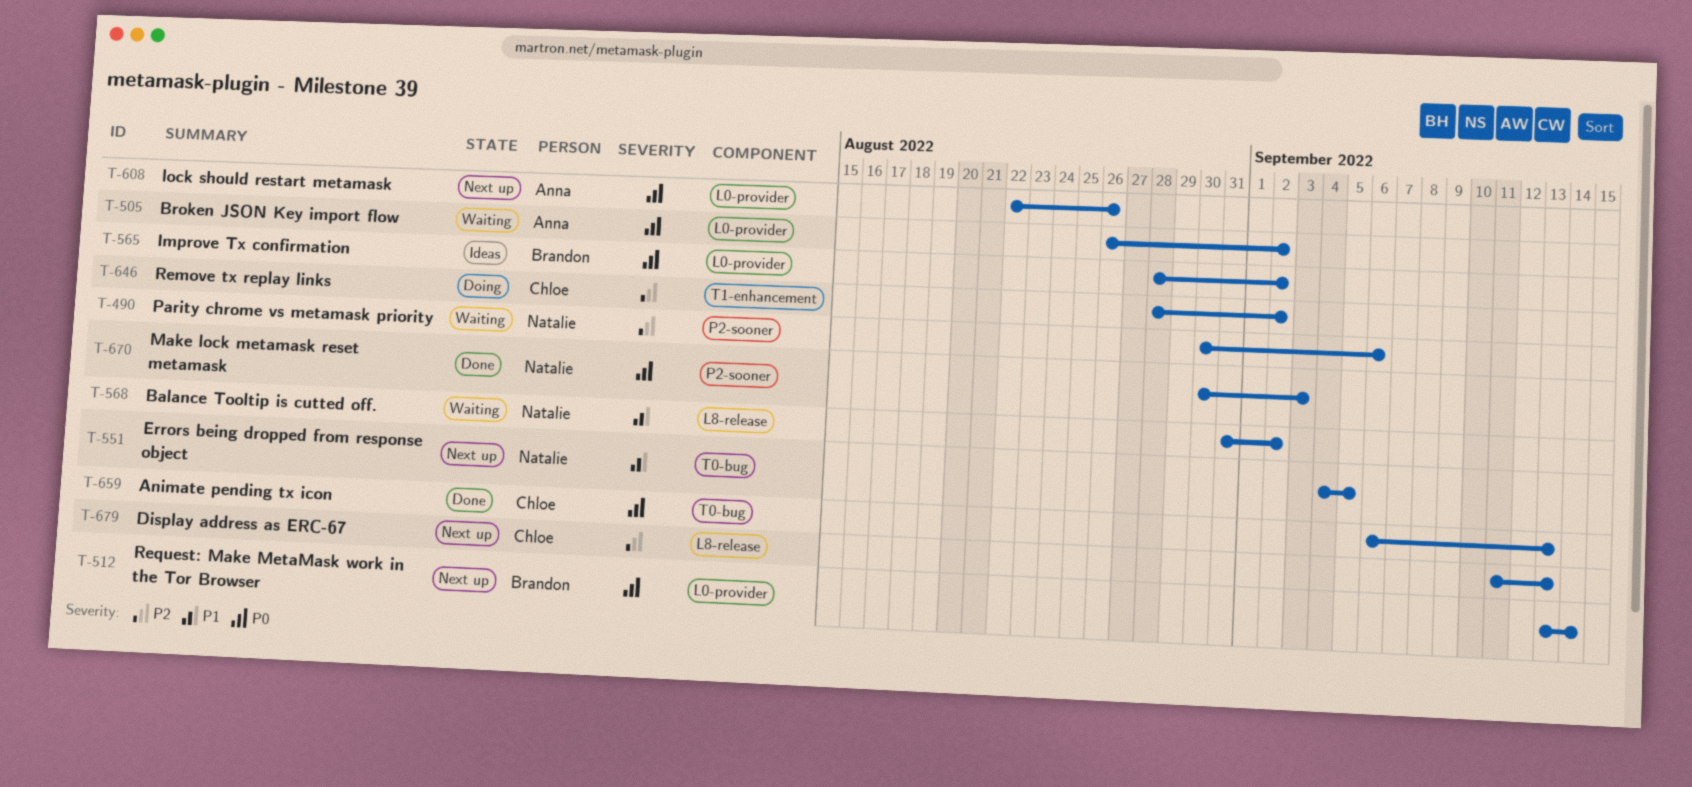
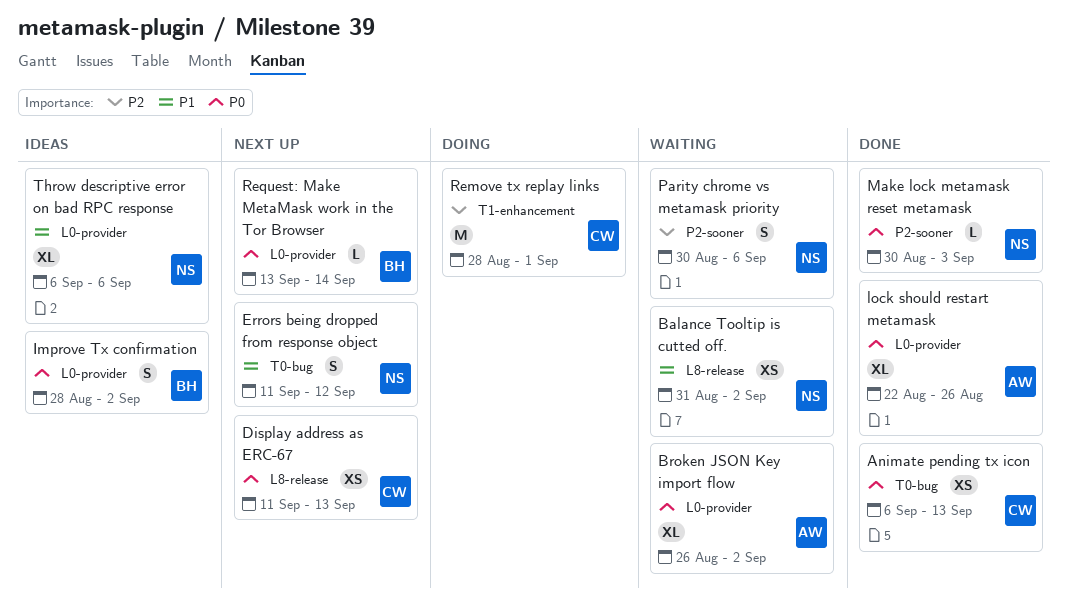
Display address as ERC-67, priority: P2 -> P0
Errors being dropped from response object, start: Sep 4 -> Sep 11
Errors being dropped from response object, due: Sep 5 -> Sep 12
lock should restart metamask, status: Next up -> Done
Remove tx replay links, due: Sep 2 -> Sep 1
Throw descriptive error on bad RPC response: none -> present

